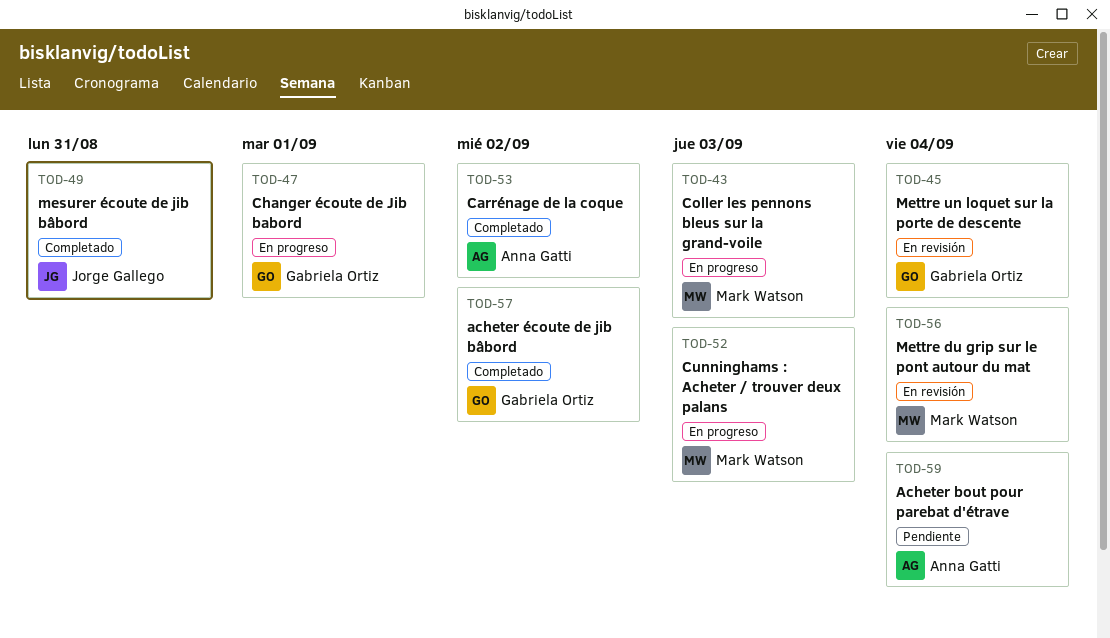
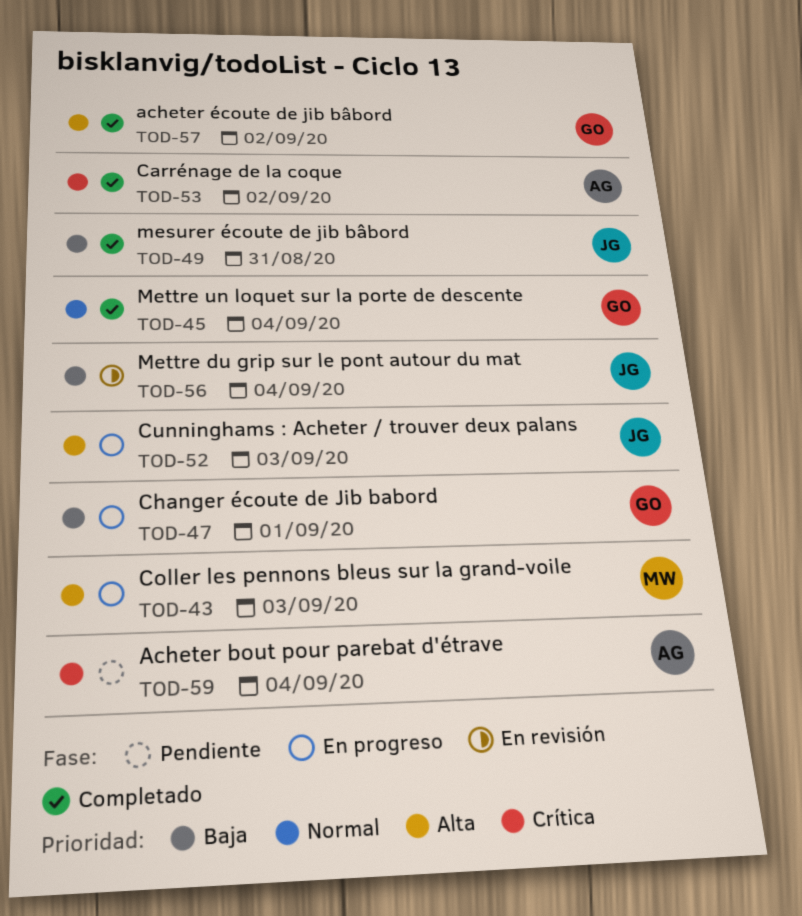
TOD-45, status: En revisión -> Completado
TOD-52, owner: Mark Watson -> Jorge Gallego
TOD-56, owner: Mark Watson -> Jorge Gallego

